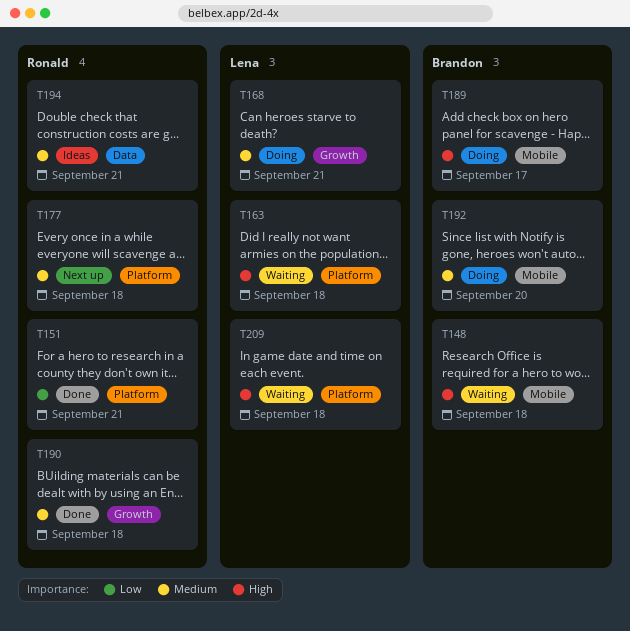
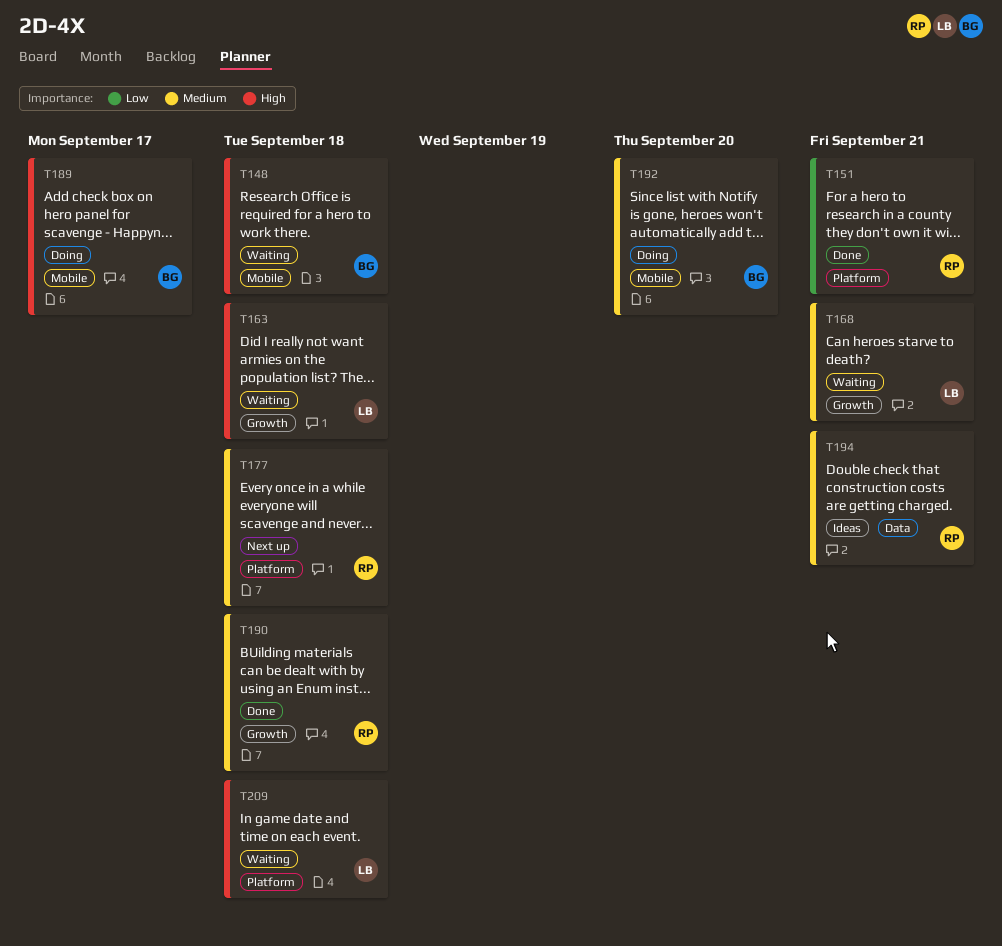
T163, label: Platform -> Growth
T168, status: Doing -> Waiting

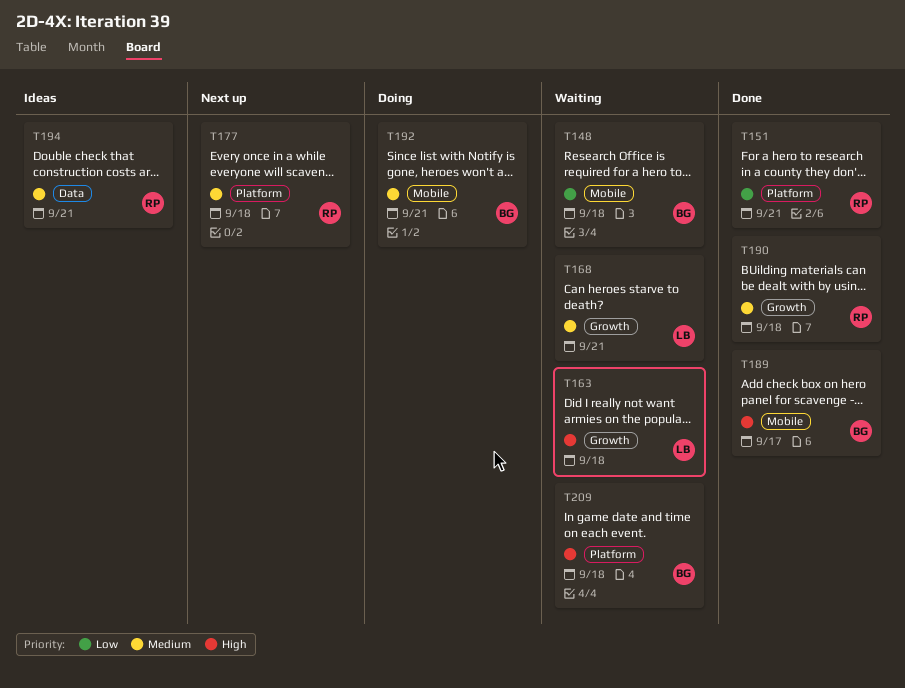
T148, priority: High -> Low
T189, status: Doing -> Done
T192, due: Sep 20 -> Sep 21
T209, owner: LB -> BG

